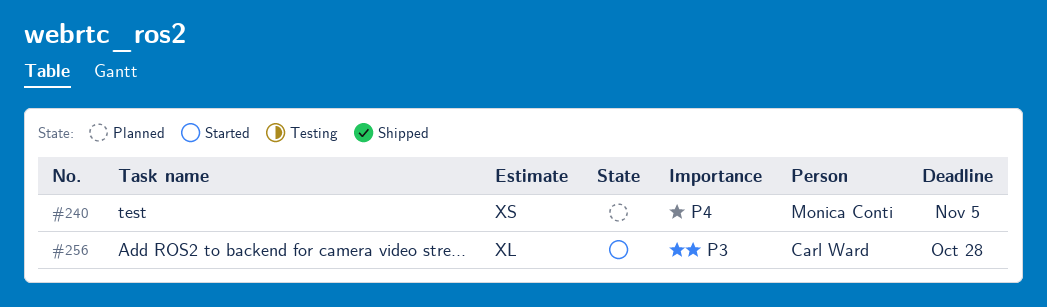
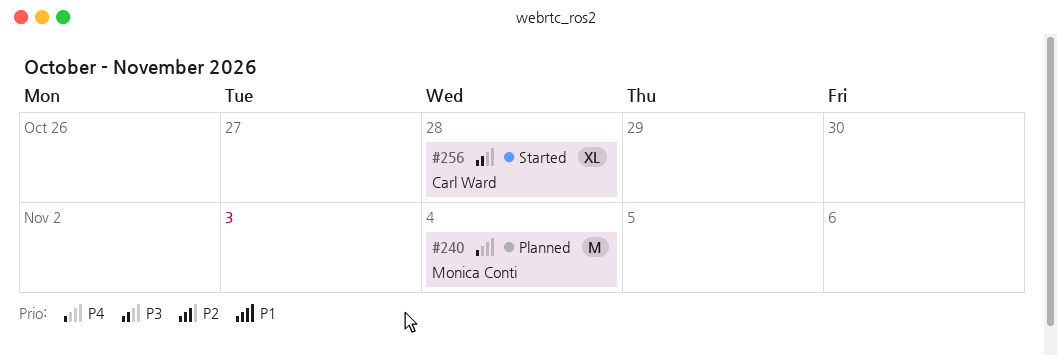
#240, estimate: XS -> M
#240, due: Nov 5 -> Nov 4

